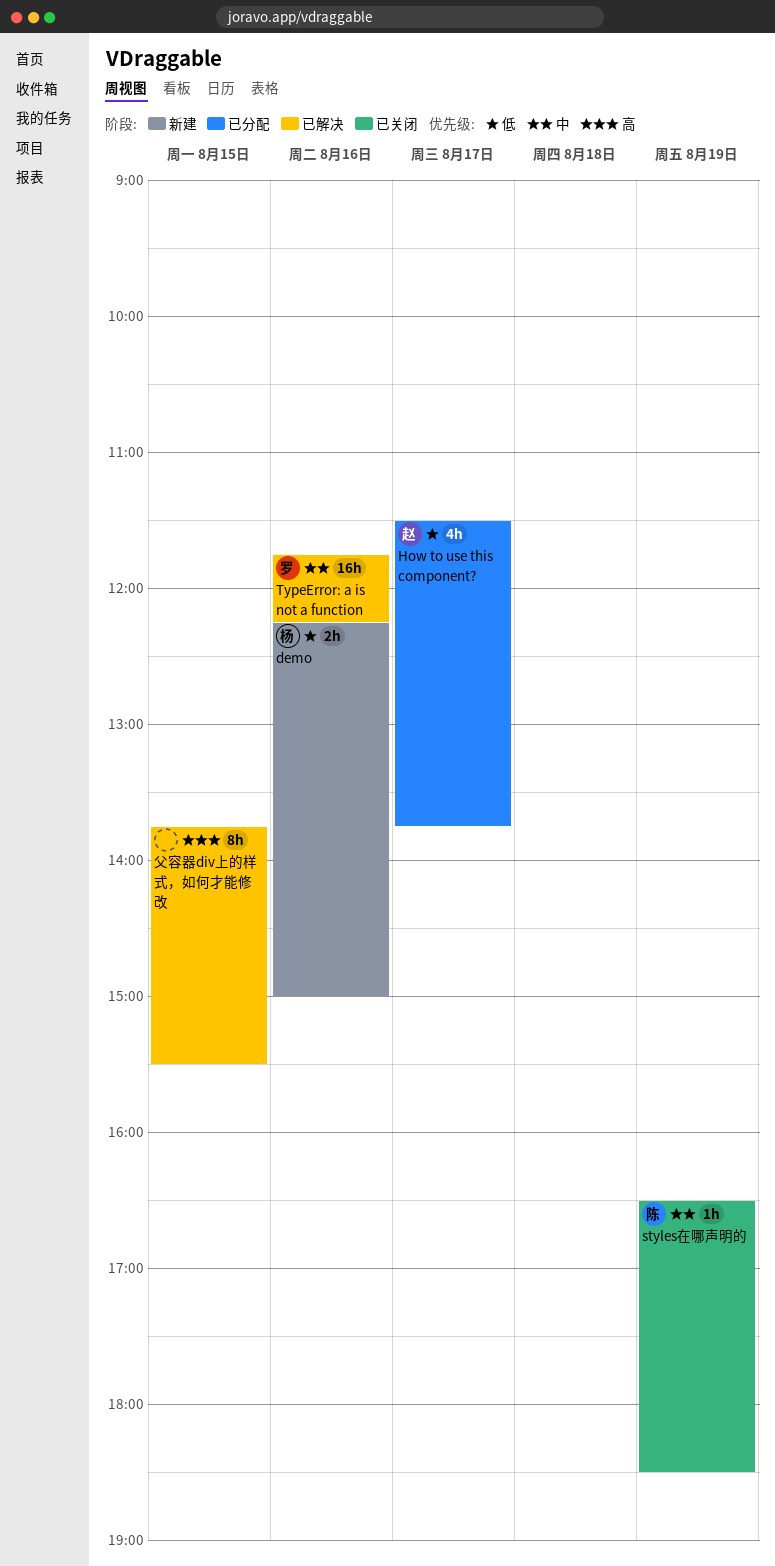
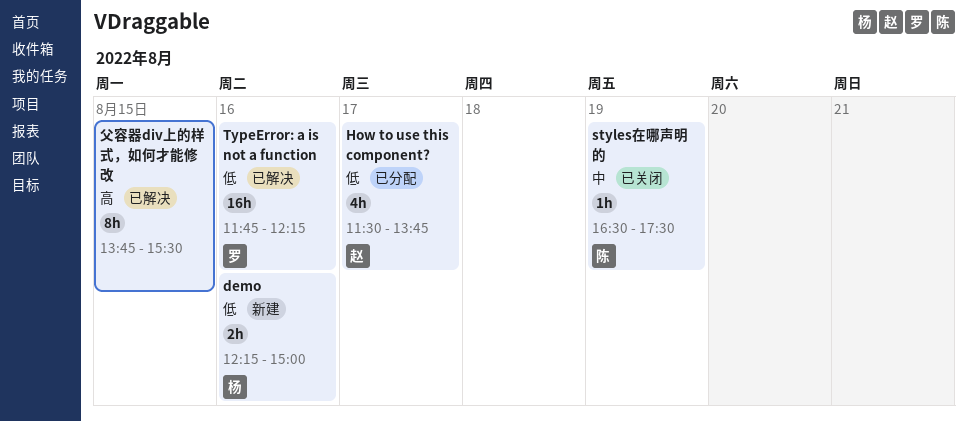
styles在哪声明的, ends: 18:30 -> 17:30
TypeError: a is not a function, priority: 中 -> 低

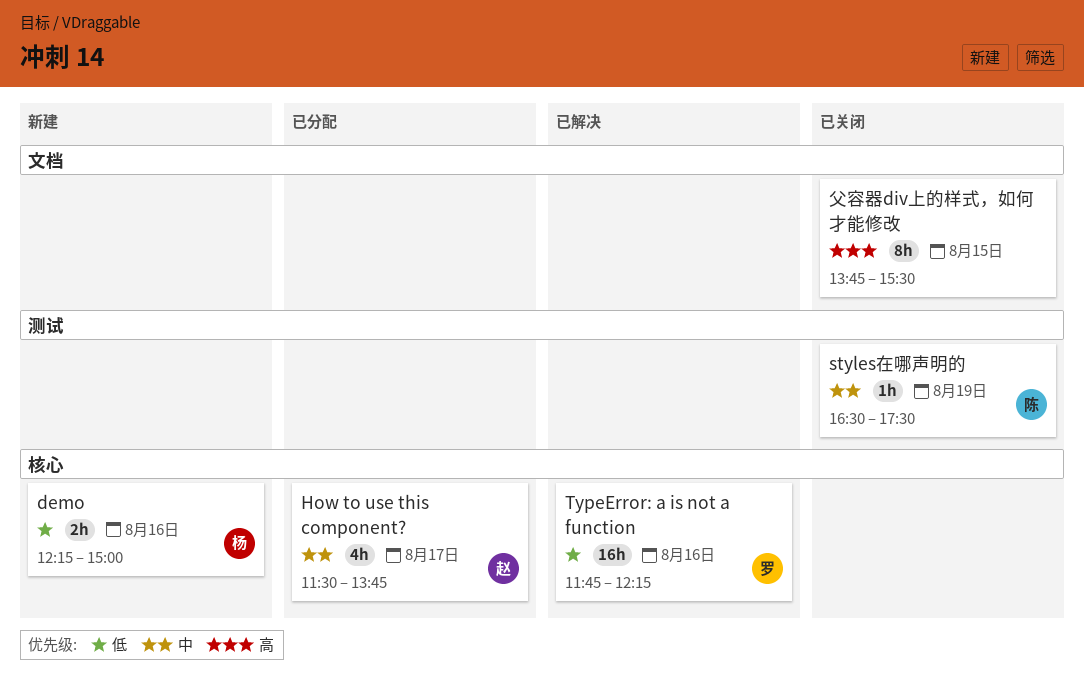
How to use this component?, priority: 低 -> 中
父容器div上的样式，如何才能修改, status: 已解决 -> 已关闭

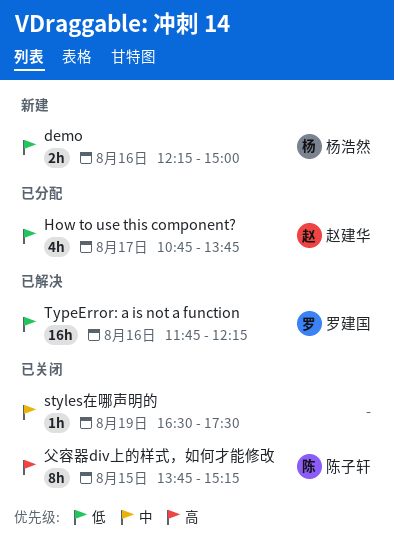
How to use this component?, priority: 中 -> 低
How to use this component?, begins: 11:30 -> 10:45
styles在哪声明的, owner: 陈子轩 -> none
父容器div上的样式，如何才能修改, owner: none -> 陈子轩
父容器div上的样式，如何才能修改, ends: 15:30 -> 15:15

